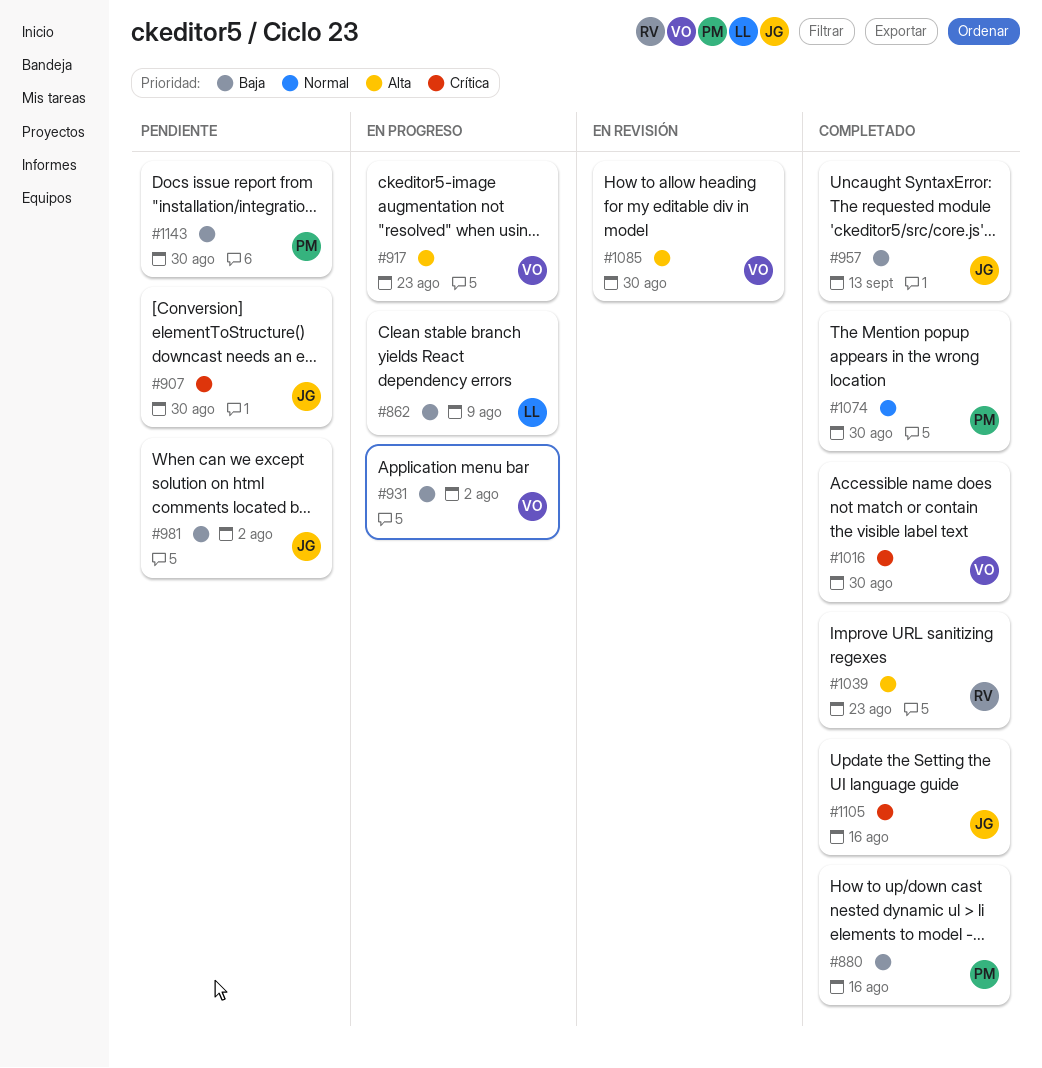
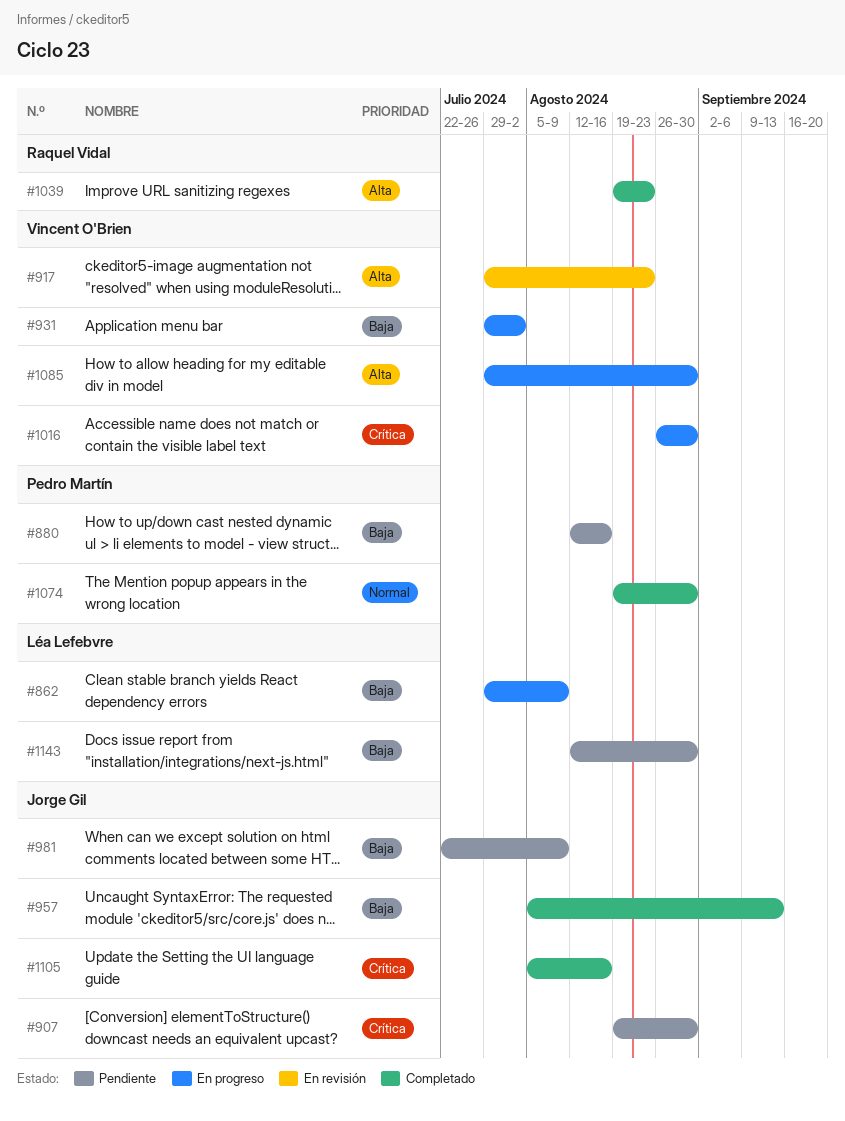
#880, status: Completado -> Pendiente
#917, status: En progreso -> En revisión
#981, due: Aug 2 -> Aug 9
#1016, status: Completado -> En progreso
#1085, status: En revisión -> En progreso
#1143, owner: Pedro Martín -> Léa Lefebvre

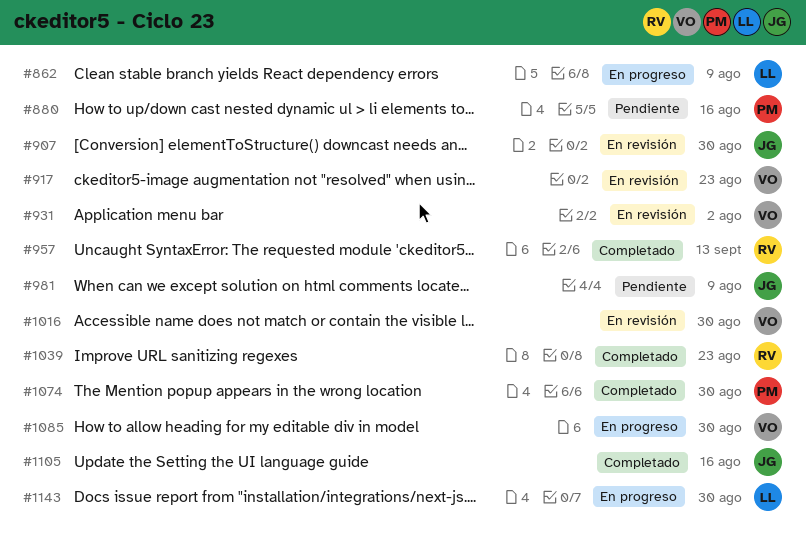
#907, status: Pendiente -> En revisión
#931, status: En progreso -> En revisión
#957, owner: Jorge Gil -> Raquel Vidal
#1016, status: En progreso -> En revisión
#1143, status: Pendiente -> En progreso

